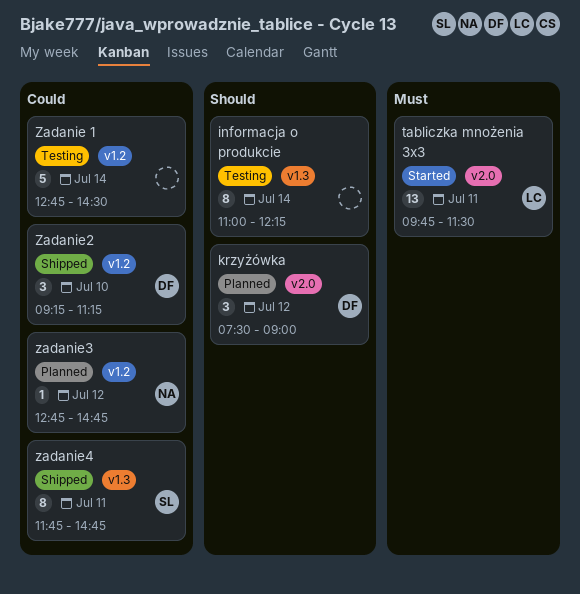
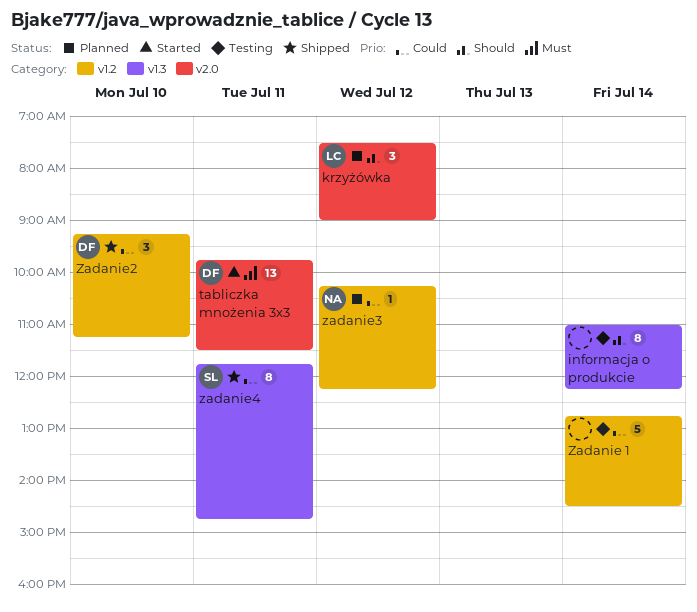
krzyżówka, owner: DF -> LC
tabliczka mnożenia 3x3, owner: LC -> DF
zadanie3, begins: 12:45 -> 10:15
zadanie3, ends: 14:45 -> 12:15

